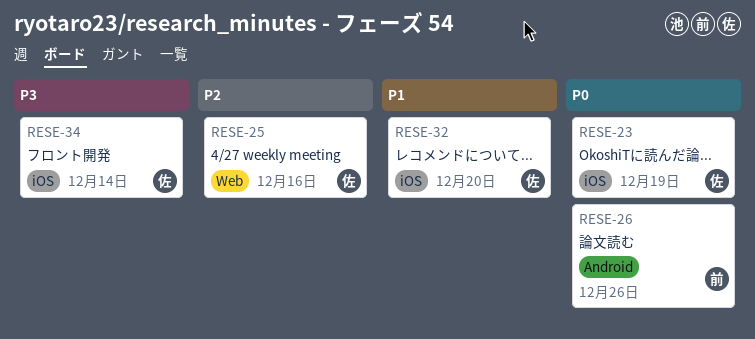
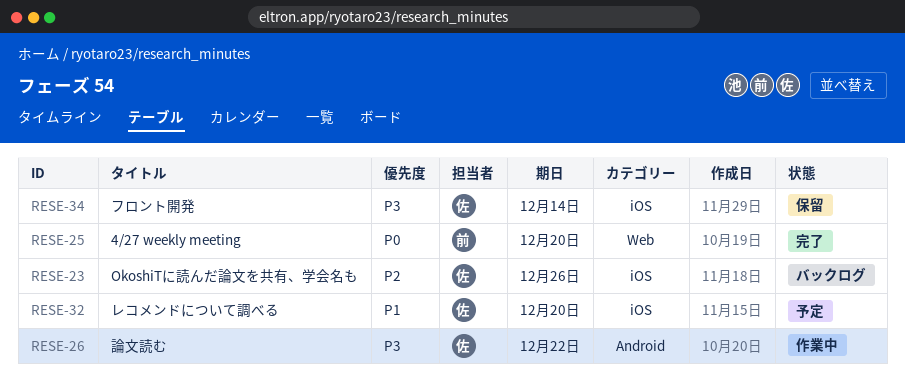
RESE-23, priority: P0 -> P2
RESE-23, due: Dec 19 -> Dec 26
RESE-25, owner: 佐 -> 前
RESE-25, priority: P2 -> P0
RESE-25, due: Dec 16 -> Dec 20
RESE-26, owner: 前 -> 佐
RESE-26, priority: P0 -> P3
RESE-26, due: Dec 26 -> Dec 22

